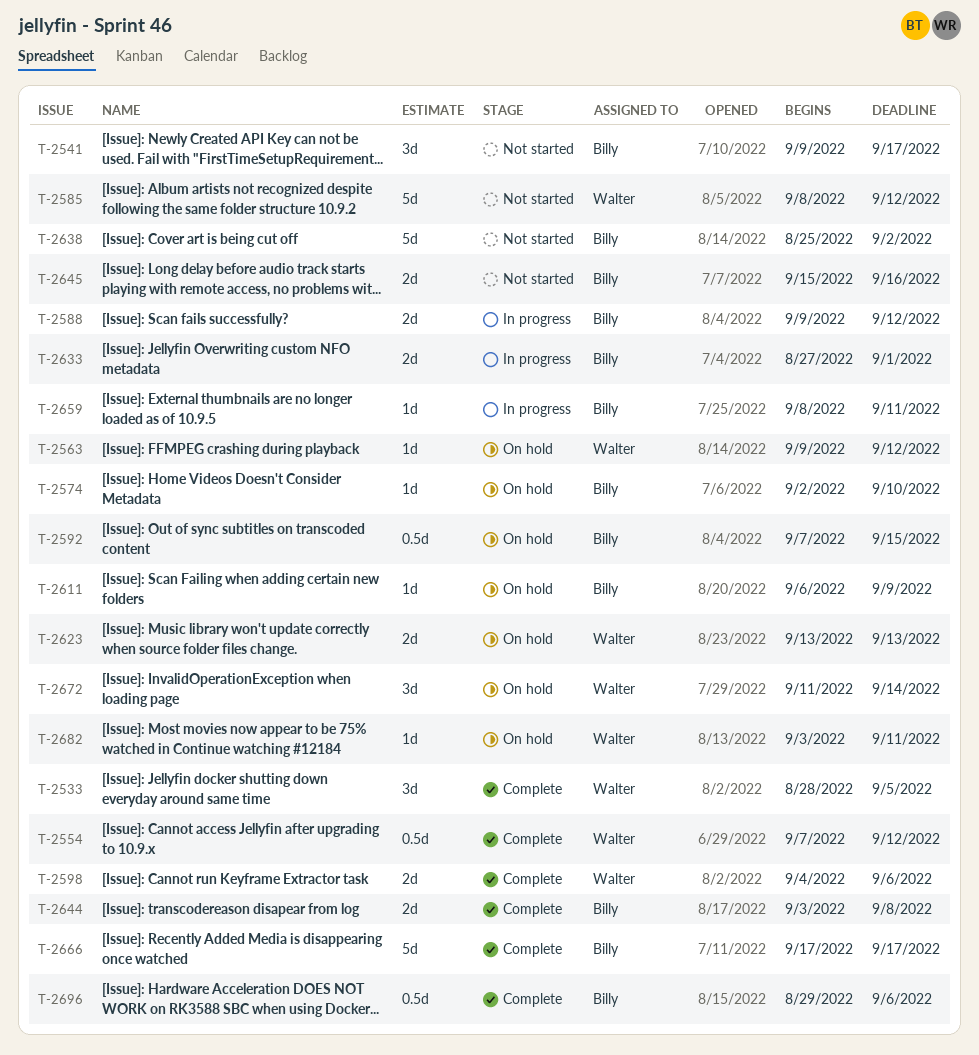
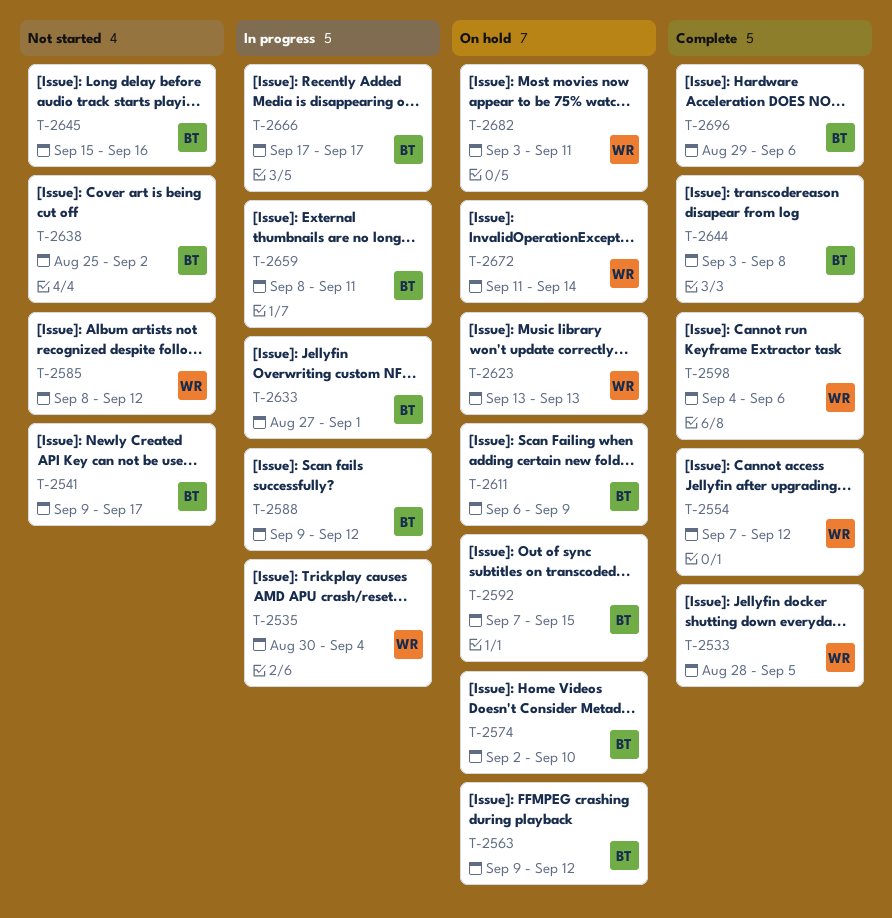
T-2535: none -> present
T-2563, owner: Walter -> Billy
T-2666, status: Complete -> In progress

